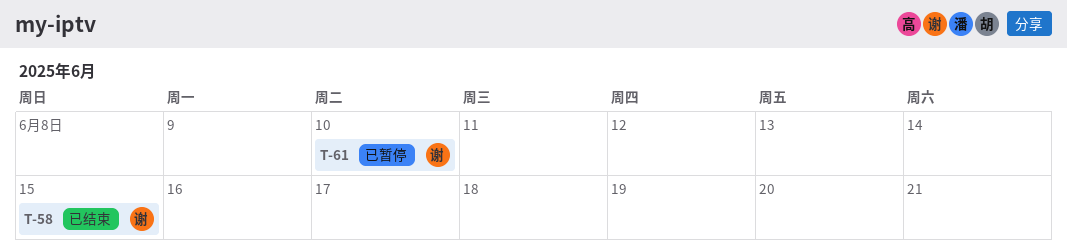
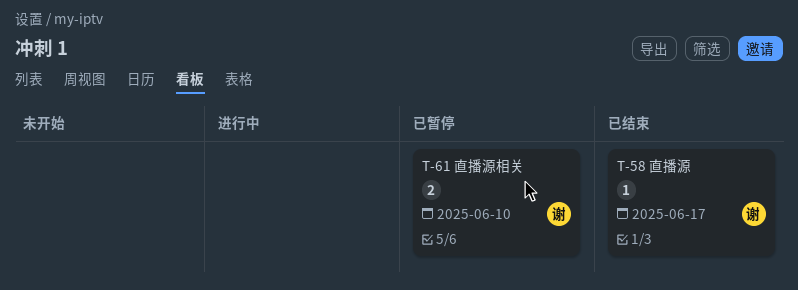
T-58, due: Jun 15 -> Jun 17

